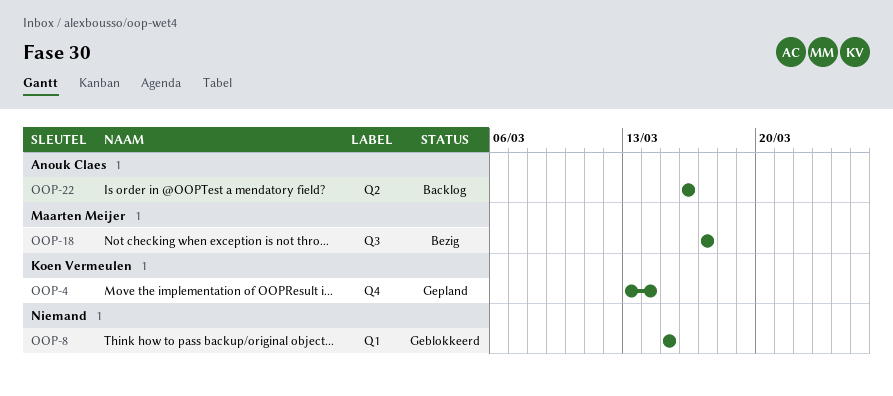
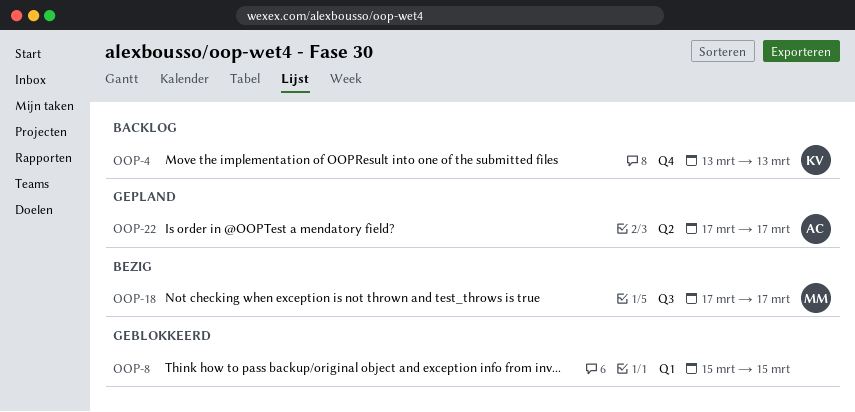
OOP-4, status: Gepland -> Backlog
OOP-4, due: Mar 14 -> Mar 13
OOP-22, status: Backlog -> Gepland
OOP-22, start: Mar 16 -> Mar 17
OOP-22, due: Mar 16 -> Mar 17

